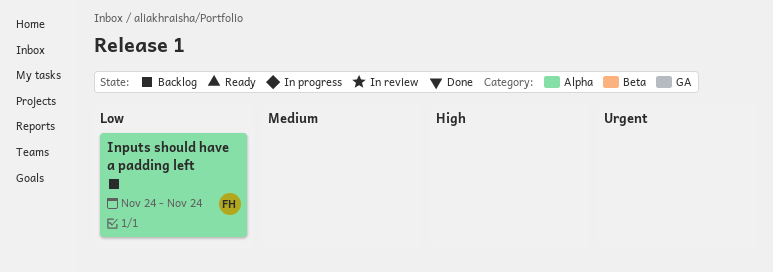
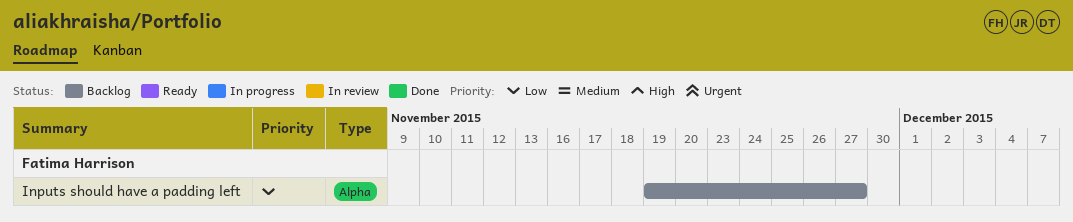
Inputs should have a padding left, start: Nov 24 -> Nov 19
Inputs should have a padding left, due: Nov 24 -> Nov 27

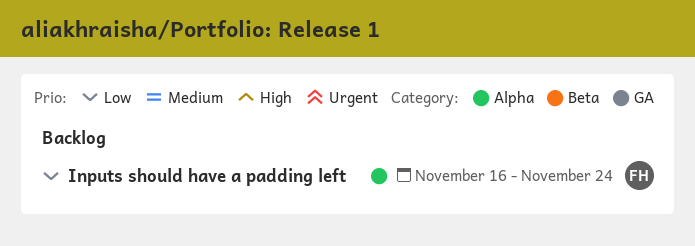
Inputs should have a padding left, start: Nov 19 -> Nov 16
Inputs should have a padding left, due: Nov 27 -> Nov 24

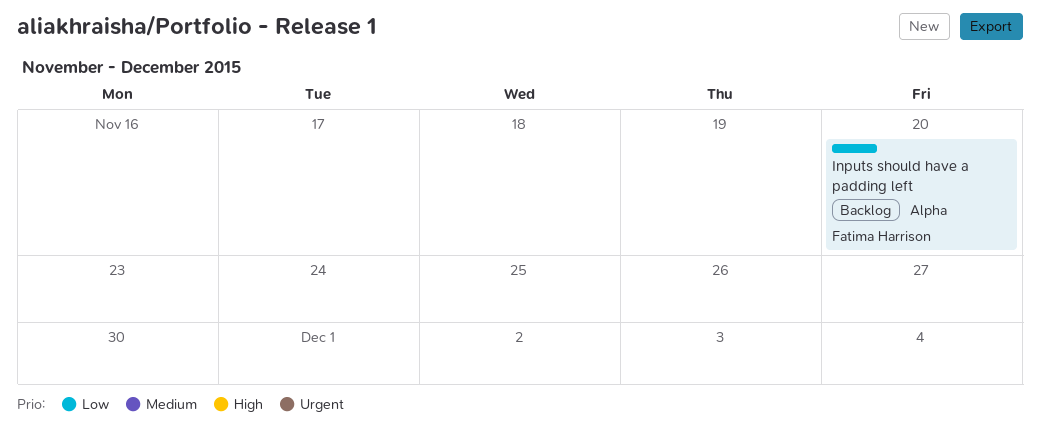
Inputs should have a padding left, due: Nov 24 -> Nov 20

